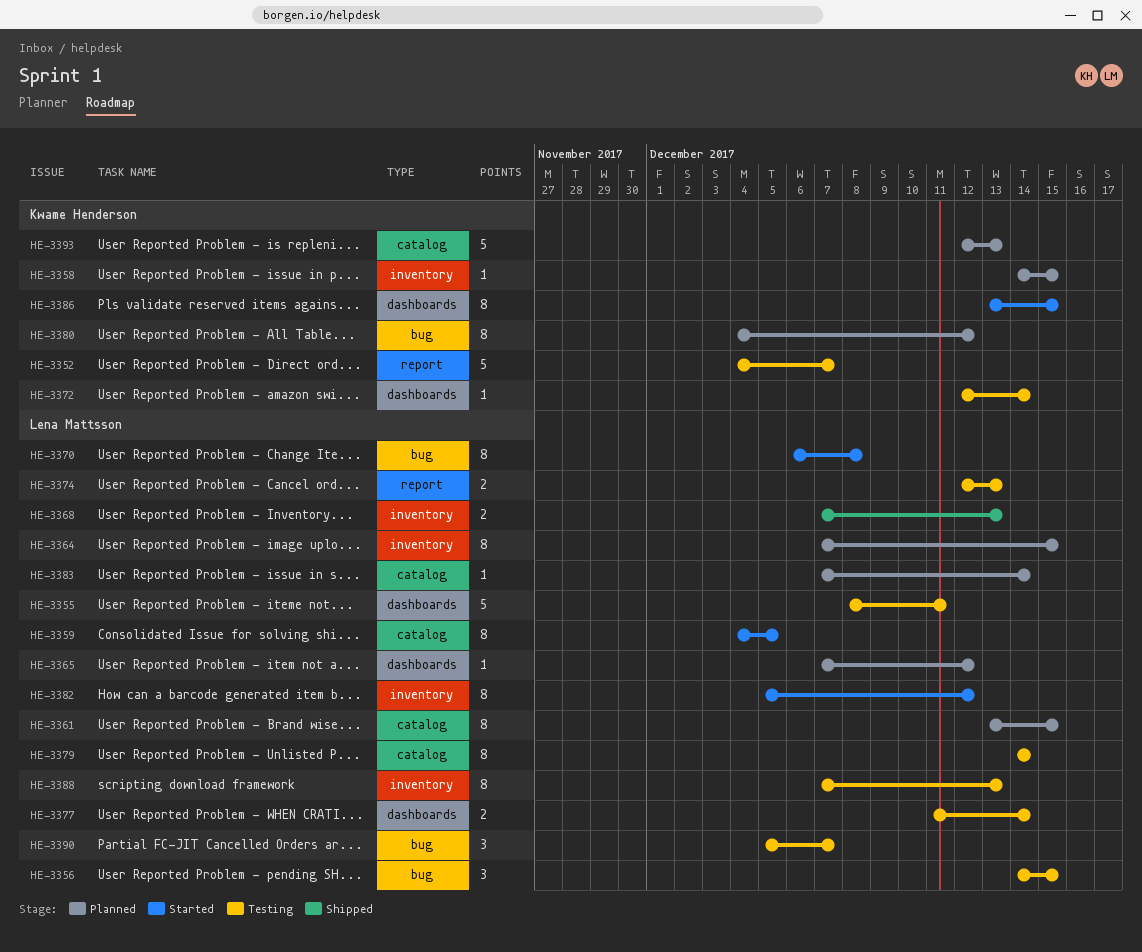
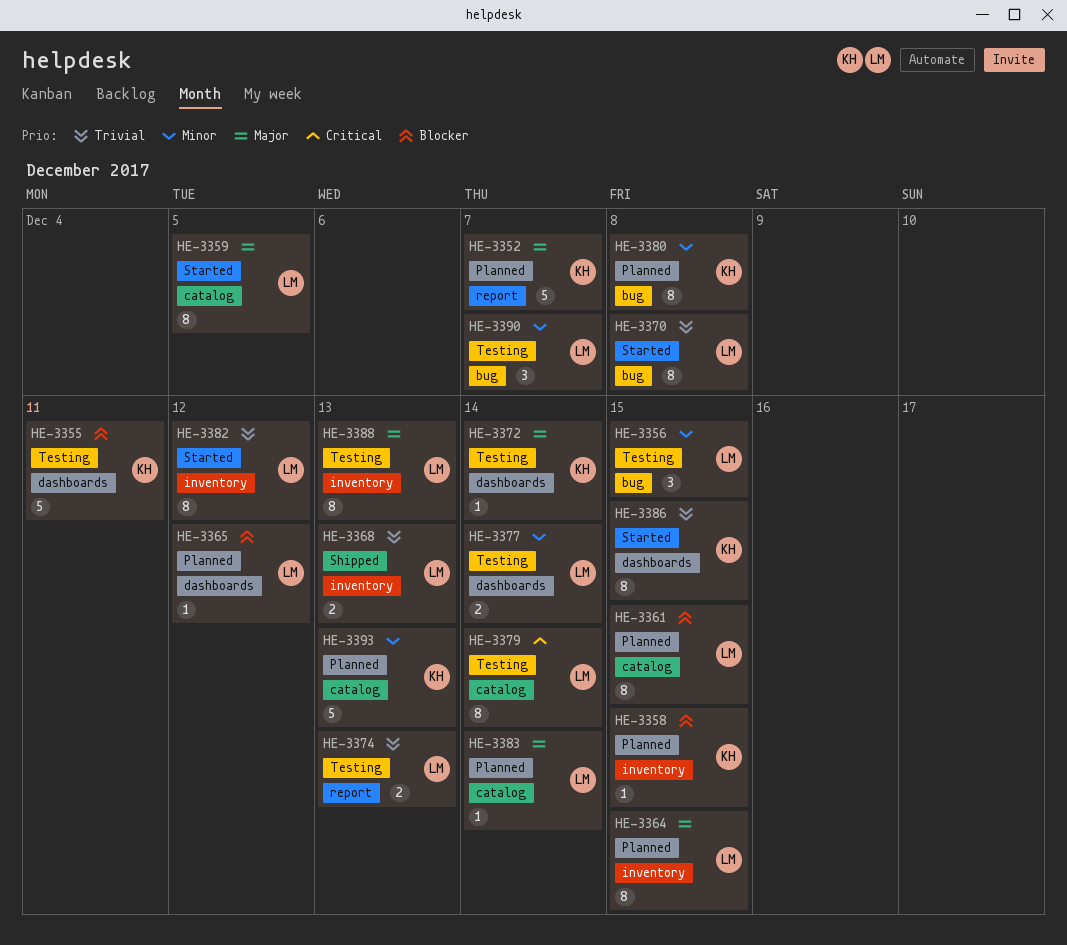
HE-3352, status: Testing -> Planned
HE-3355, owner: Lena Mattsson -> Kwame Henderson
HE-3380, due: Dec 12 -> Dec 8

